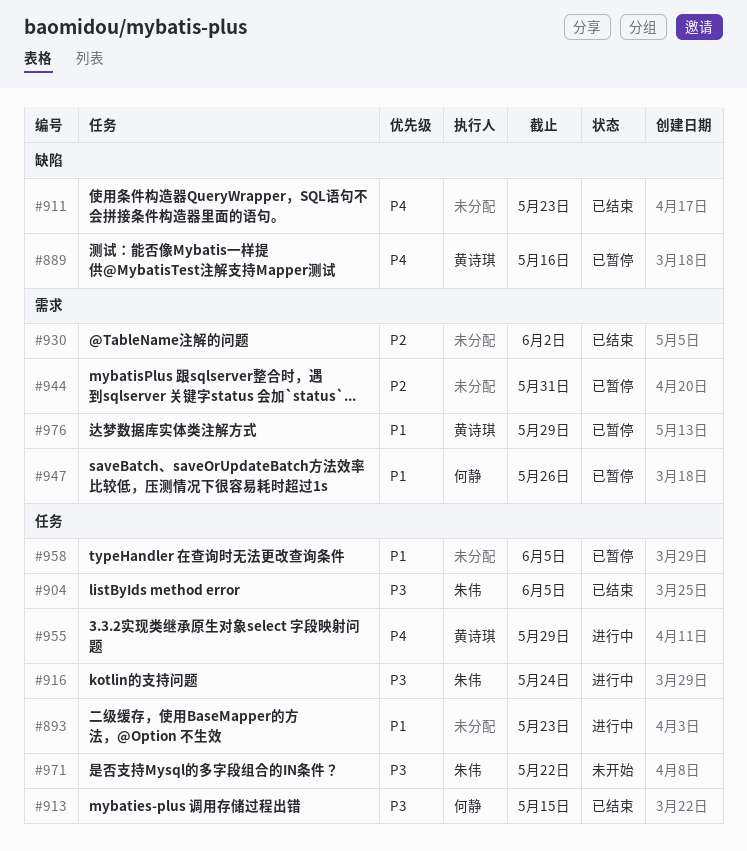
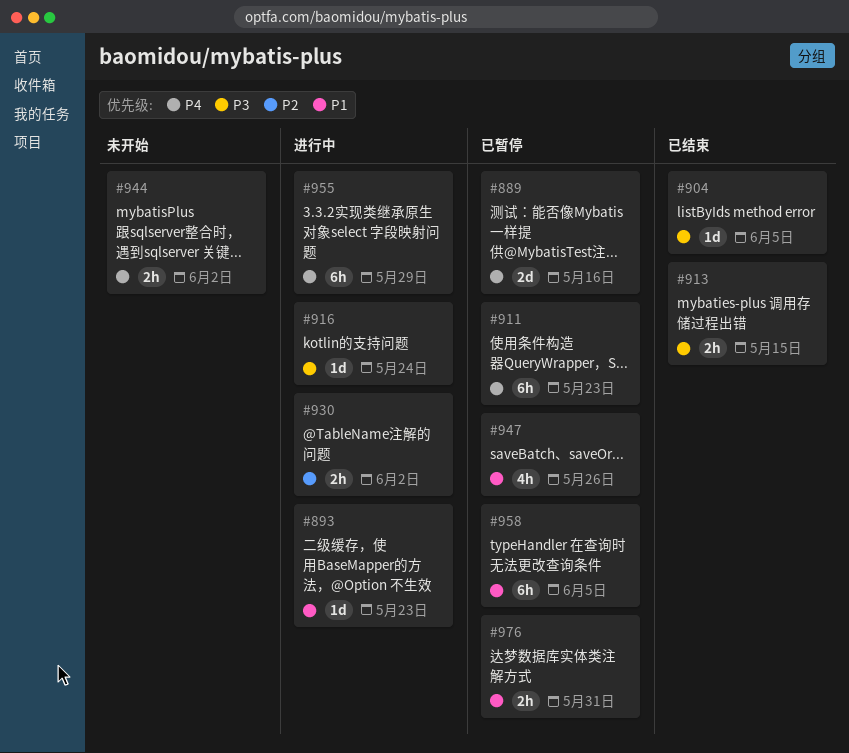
#911, status: 已结束 -> 已暂停
#930, status: 已结束 -> 进行中
#944, status: 已暂停 -> 未开始
#944, priority: P2 -> P4
#944, due: May 31 -> Jun 2
#971: present -> none
#976, due: May 29 -> May 31

